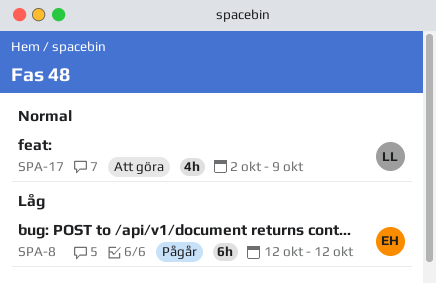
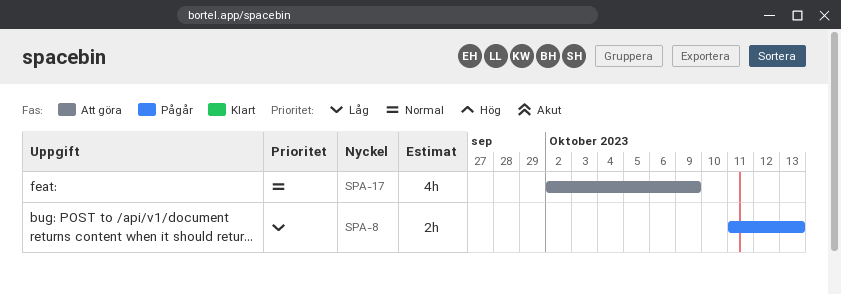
SPA-8, estimate: 6h -> 2h
SPA-8, start: Oct 12 -> Oct 11
SPA-8, due: Oct 12 -> Oct 13

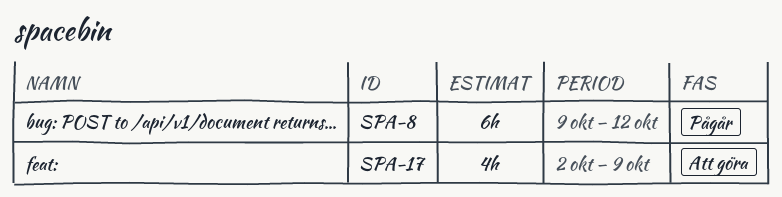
SPA-8, estimate: 2h -> 6h
SPA-8, start: Oct 11 -> Oct 9
SPA-8, due: Oct 13 -> Oct 12

